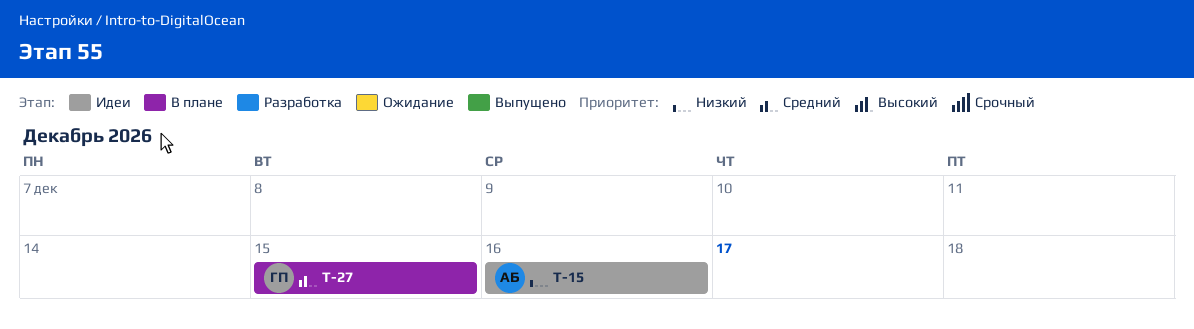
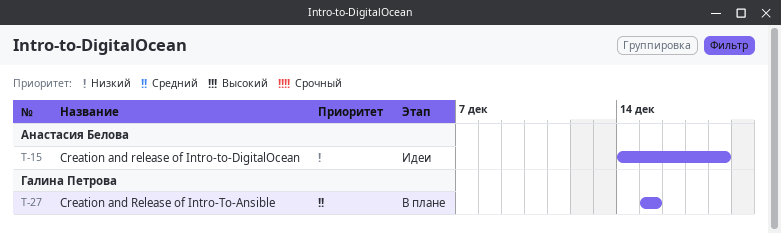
T-15, start: Dec 16 -> Dec 14
T-15, due: Dec 16 -> Dec 18

